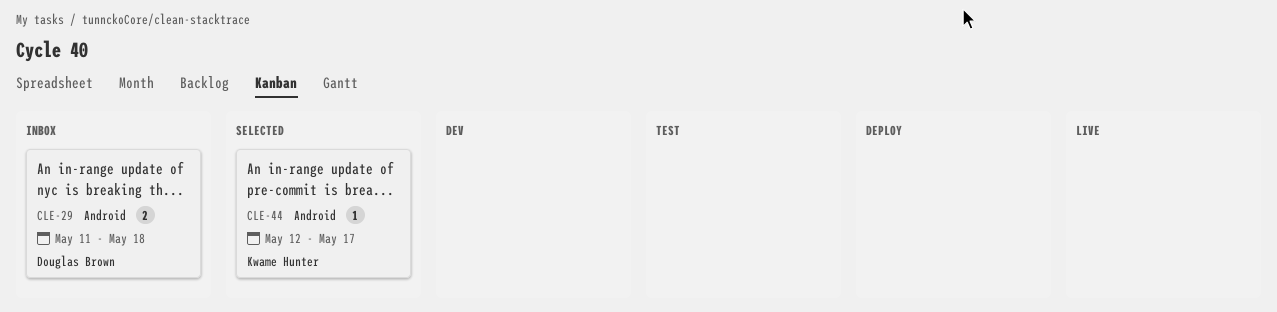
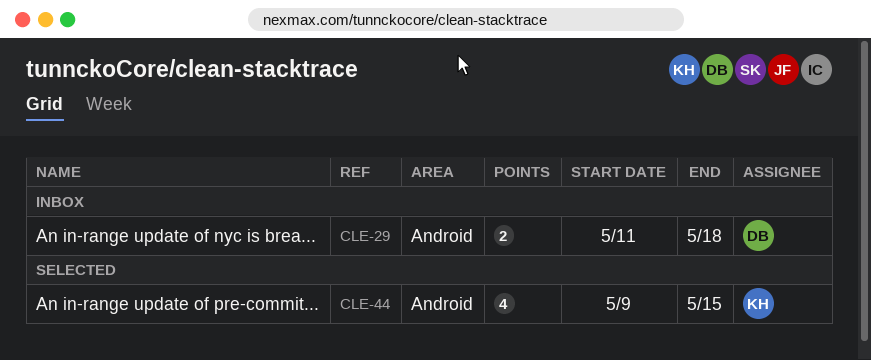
CLE-44, estimate: 1 -> 4
CLE-44, start: May 12 -> May 9
CLE-44, due: May 17 -> May 15

